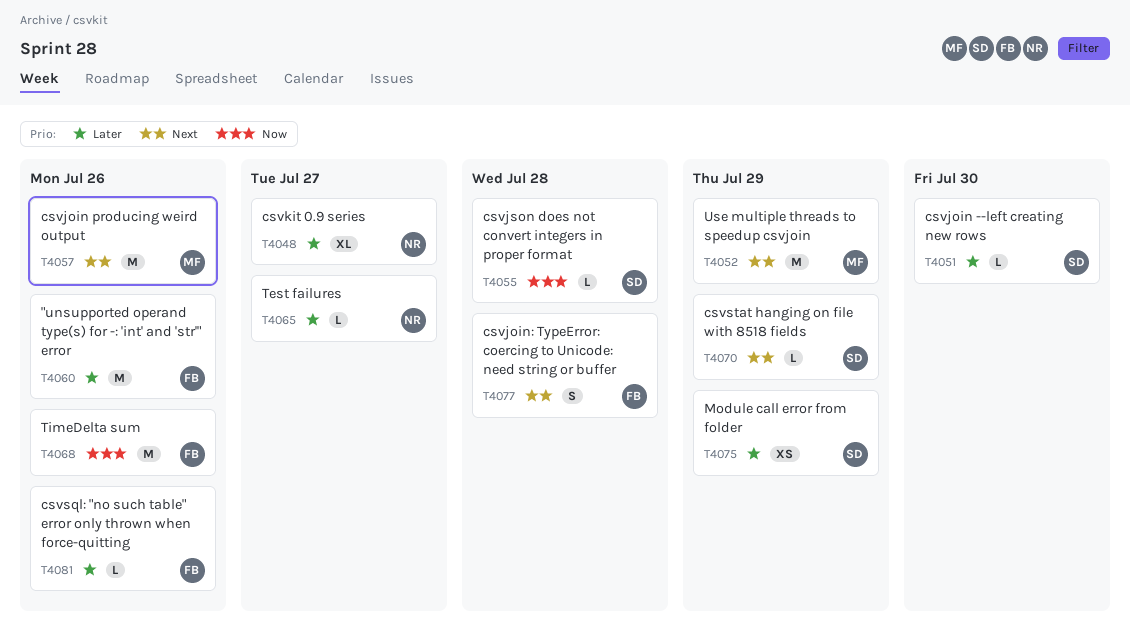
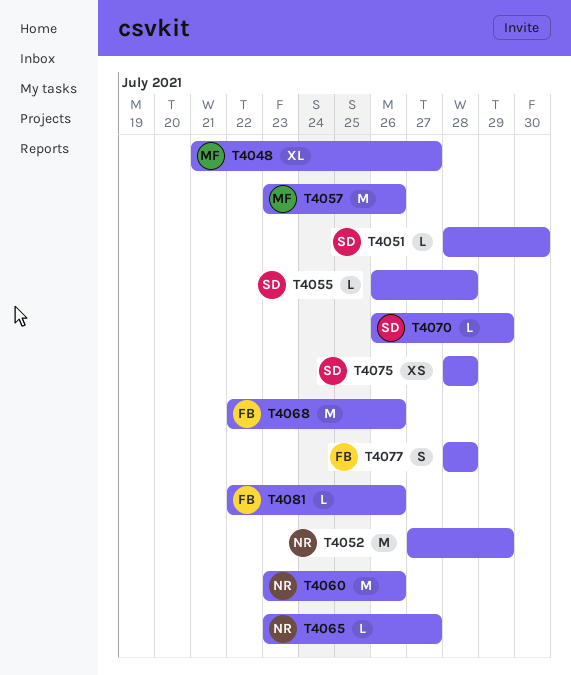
T4048, owner: NR -> MF
T4052, owner: MF -> NR
T4060, owner: FB -> NR
T4075, due: Jul 29 -> Jul 28

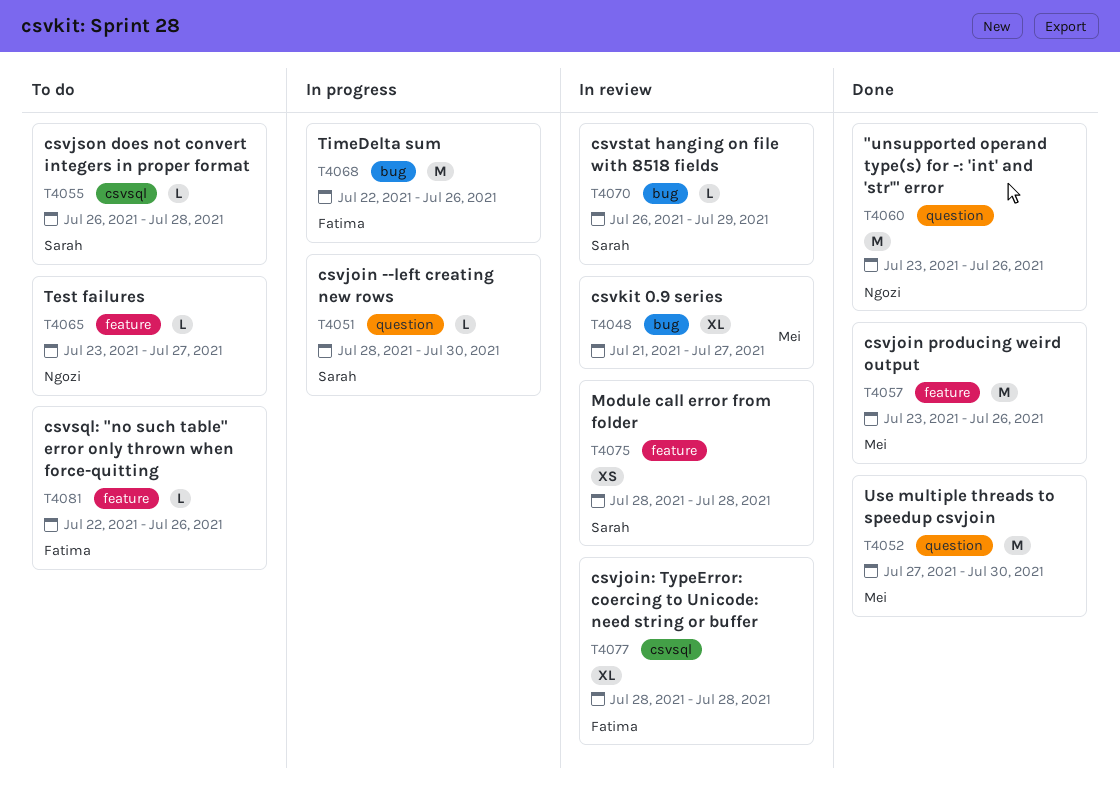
T4052, owner: Ngozi -> Mei
T4052, due: Jul 29 -> Jul 30
T4077, estimate: S -> XL

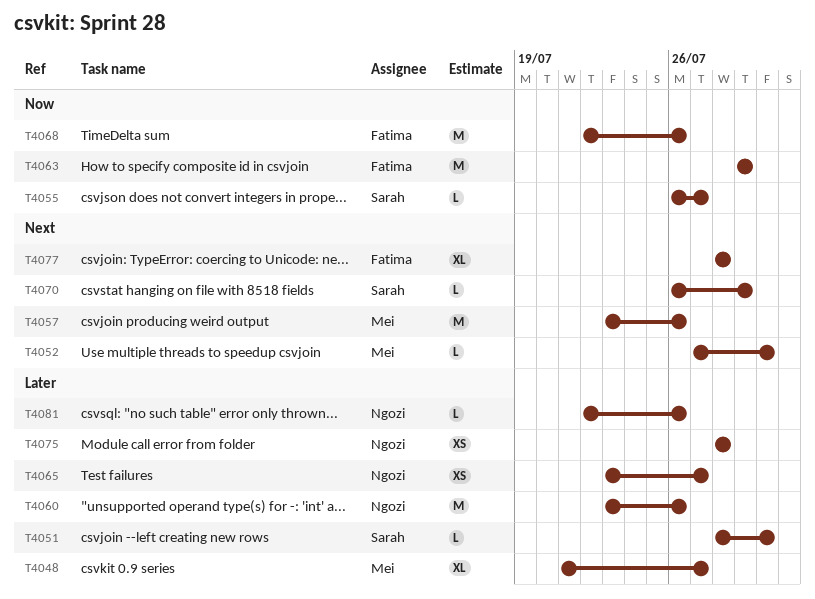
T4052, estimate: M -> L
T4055, due: Jul 28 -> Jul 27
T4063: none -> present
T4065, estimate: L -> XS
T4075, owner: Sarah -> Ngozi
T4081, owner: Fatima -> Ngozi

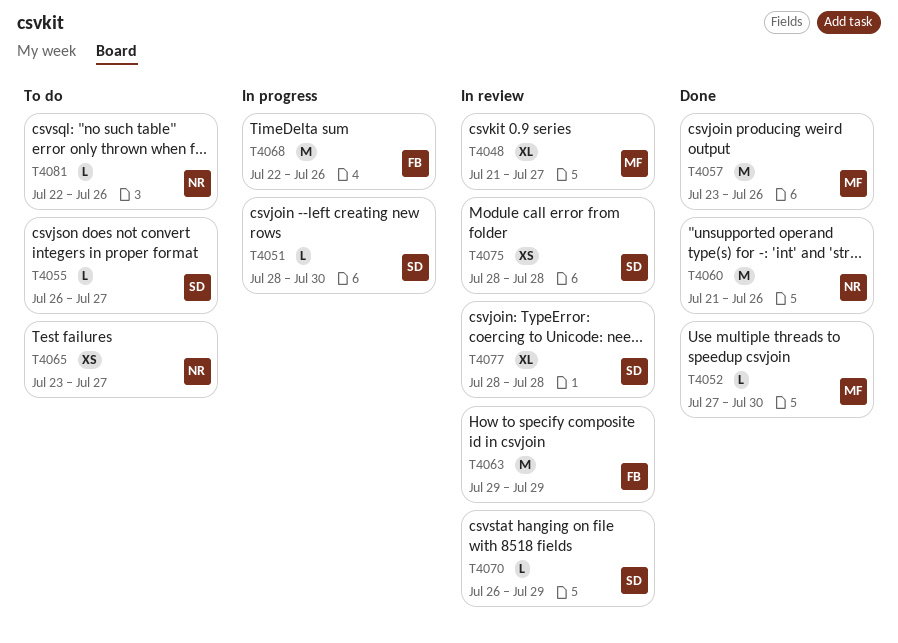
T4060, start: Jul 23 -> Jul 21
T4075, owner: Ngozi -> Sarah
T4077, owner: Fatima -> Sarah

